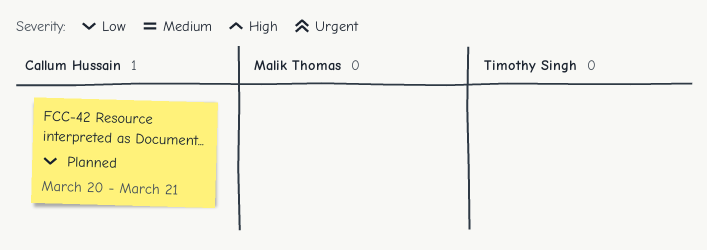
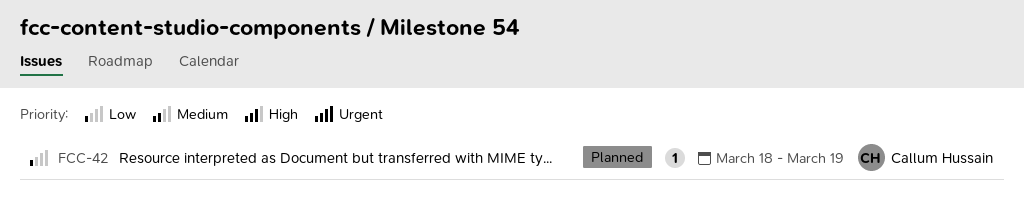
FCC-42, start: Mar 20 -> Mar 18
FCC-42, due: Mar 21 -> Mar 19

